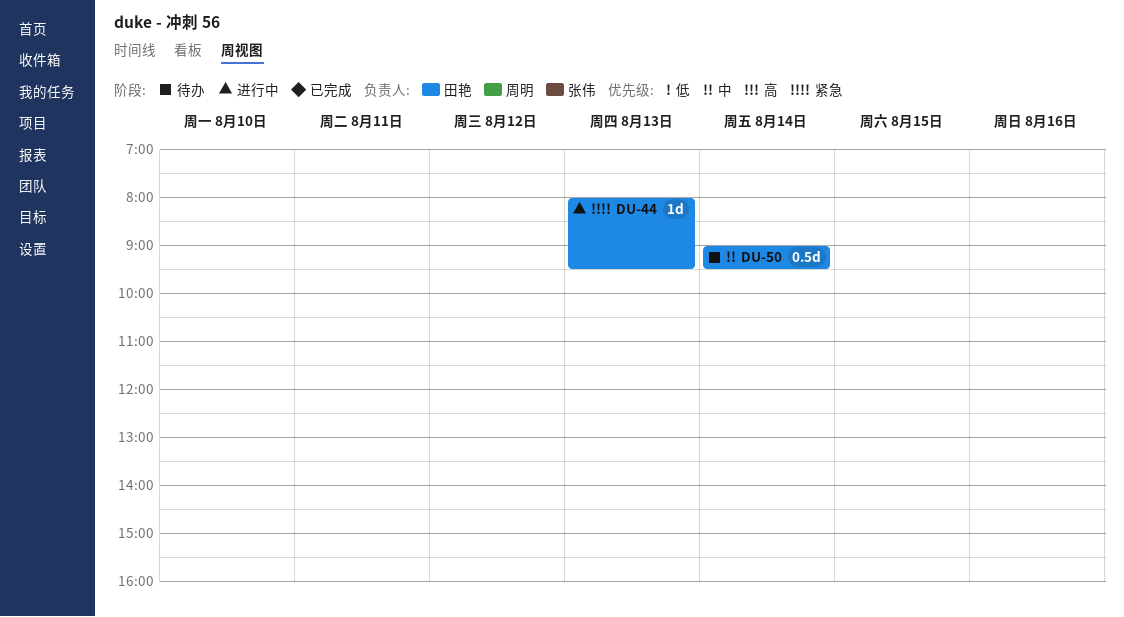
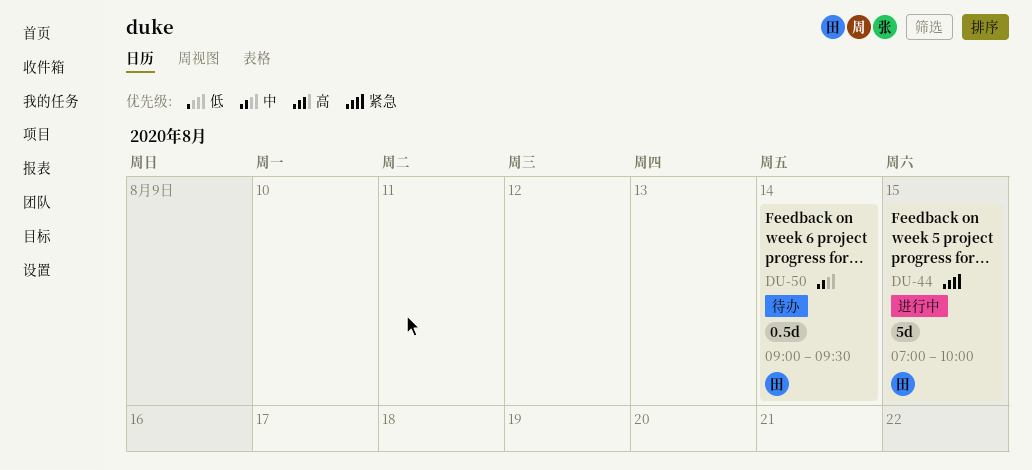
DU-44, estimate: 1d -> 5d
DU-44, day: Aug 13 -> Aug 15
DU-44, begins: 08:00 -> 07:00
DU-44, ends: 09:30 -> 10:00

